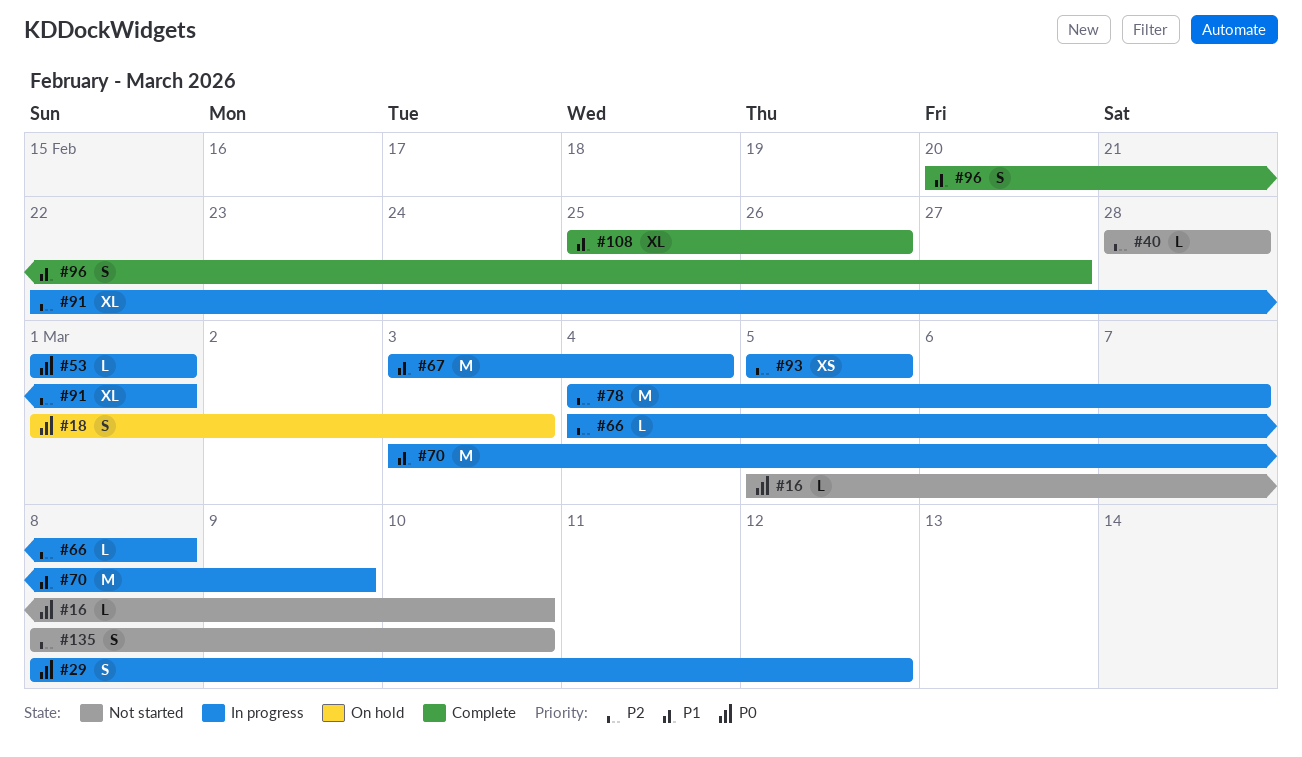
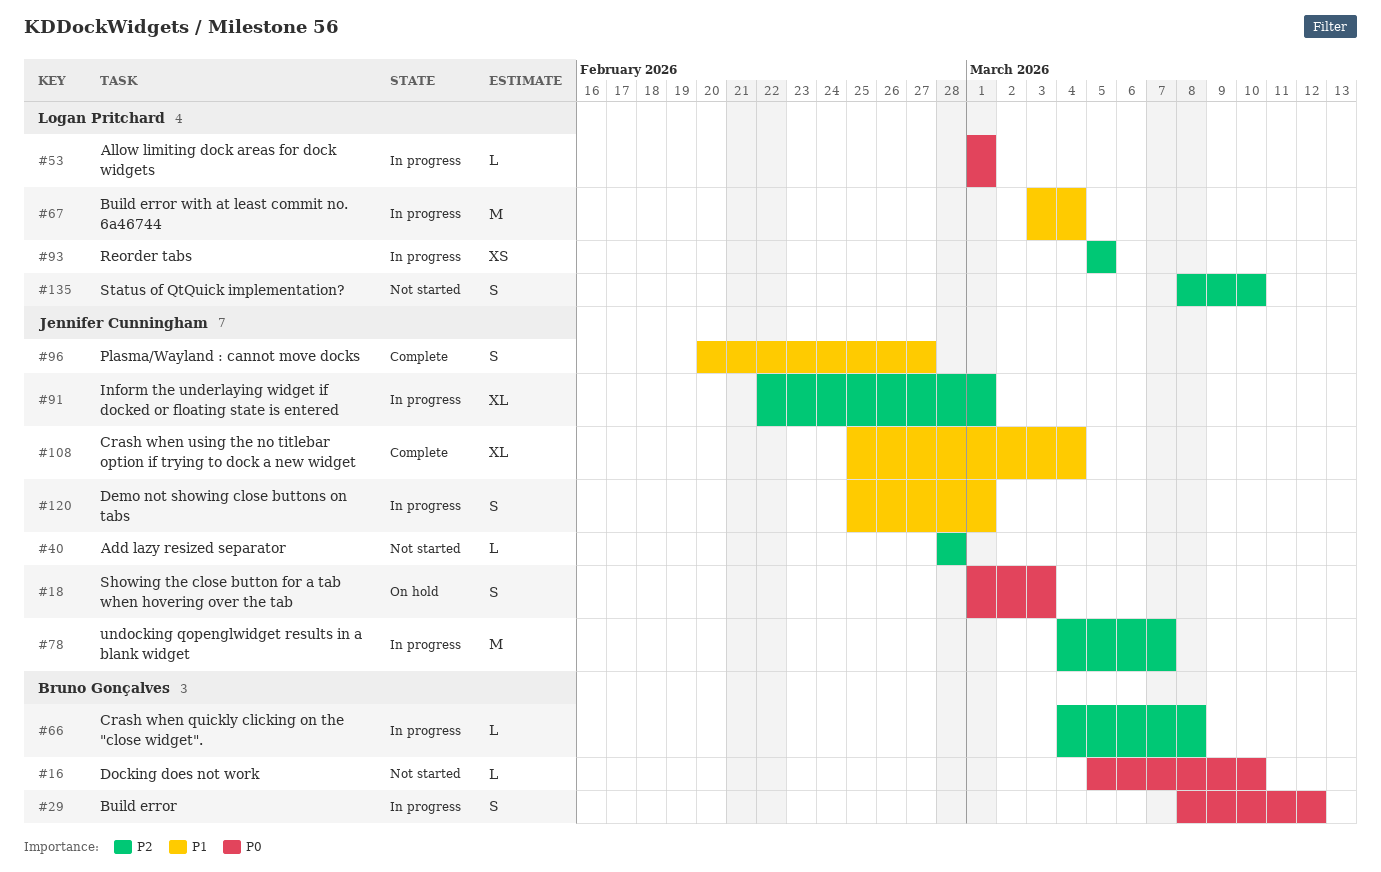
#70: present -> none
#108, due: Feb 26 -> Mar 4
#120: none -> present

